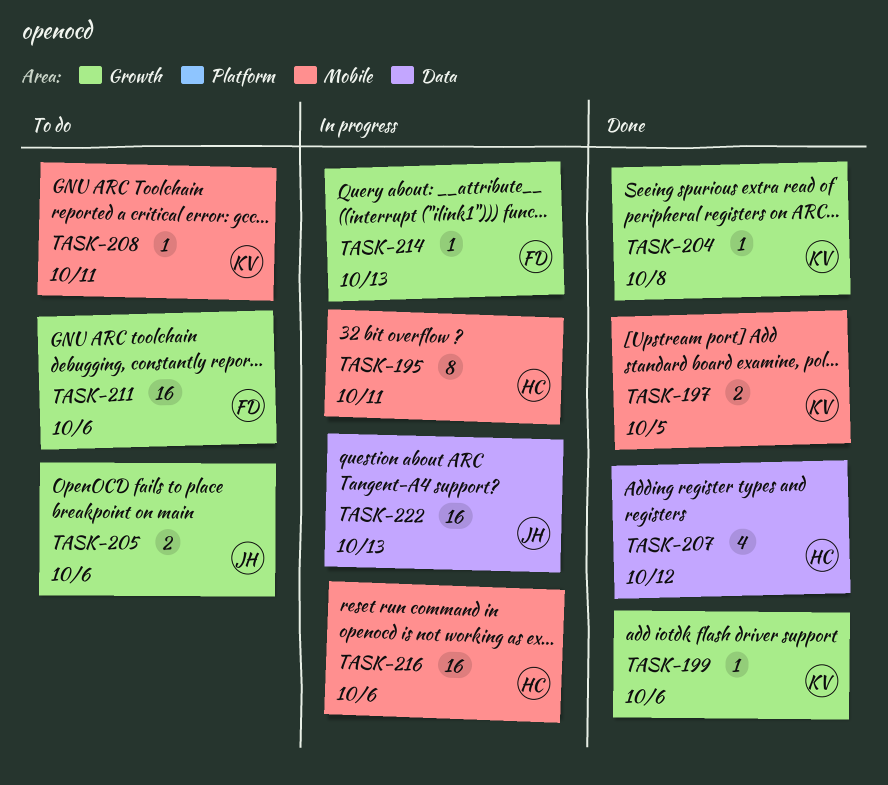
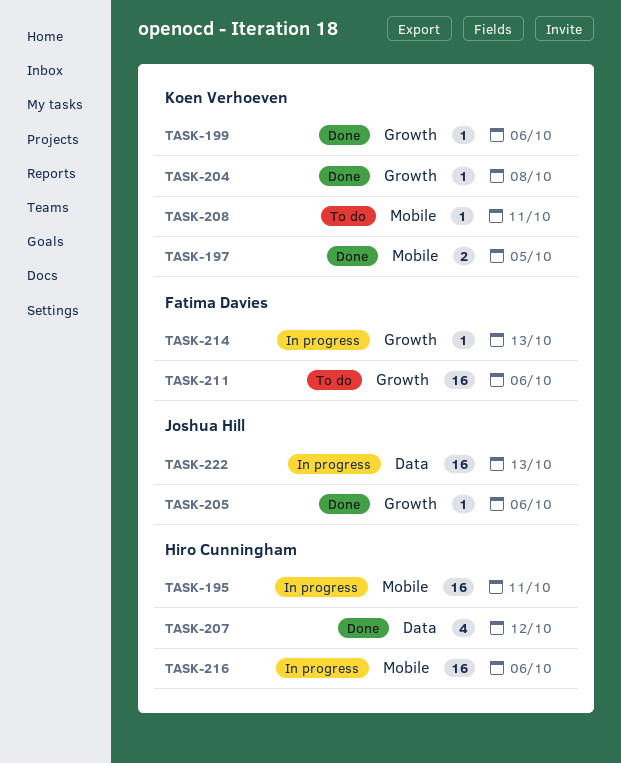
TASK-195, estimate: 8 -> 16
TASK-205, status: To do -> Done
TASK-205, estimate: 2 -> 1

